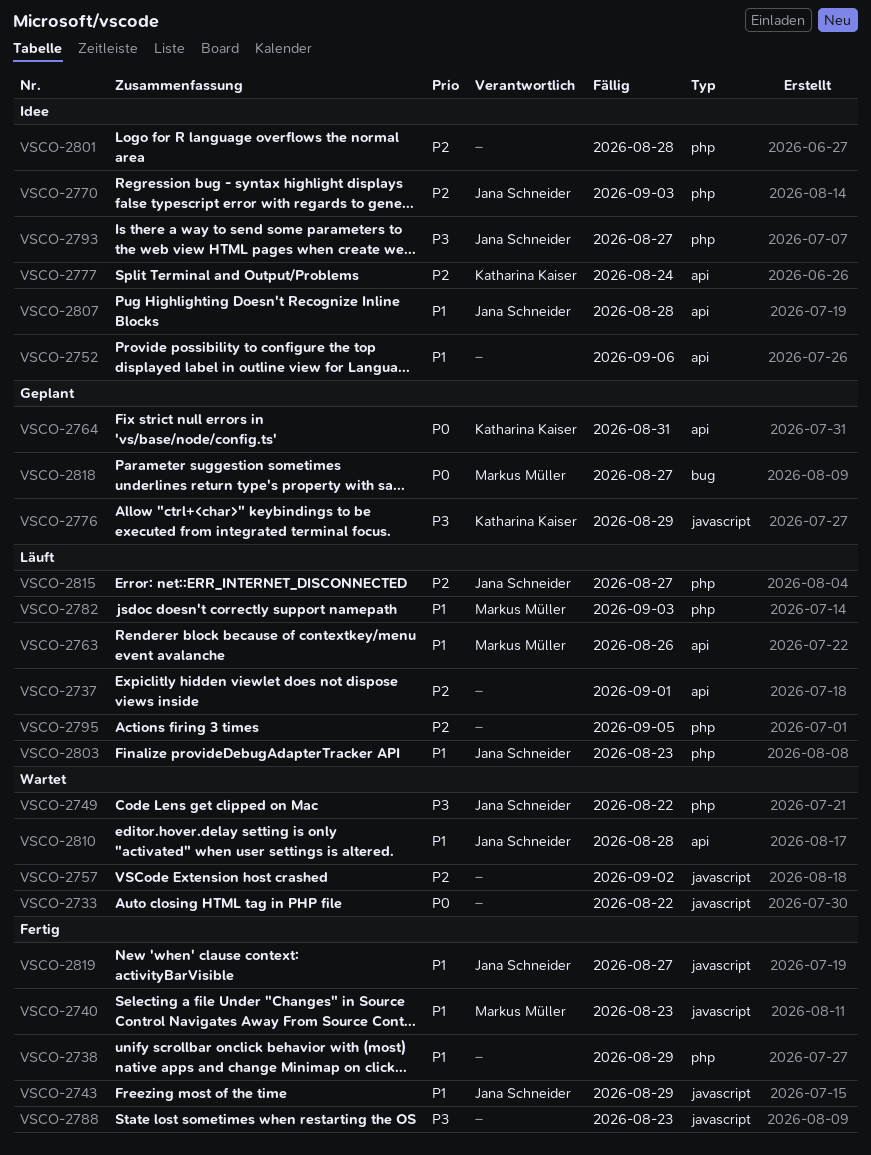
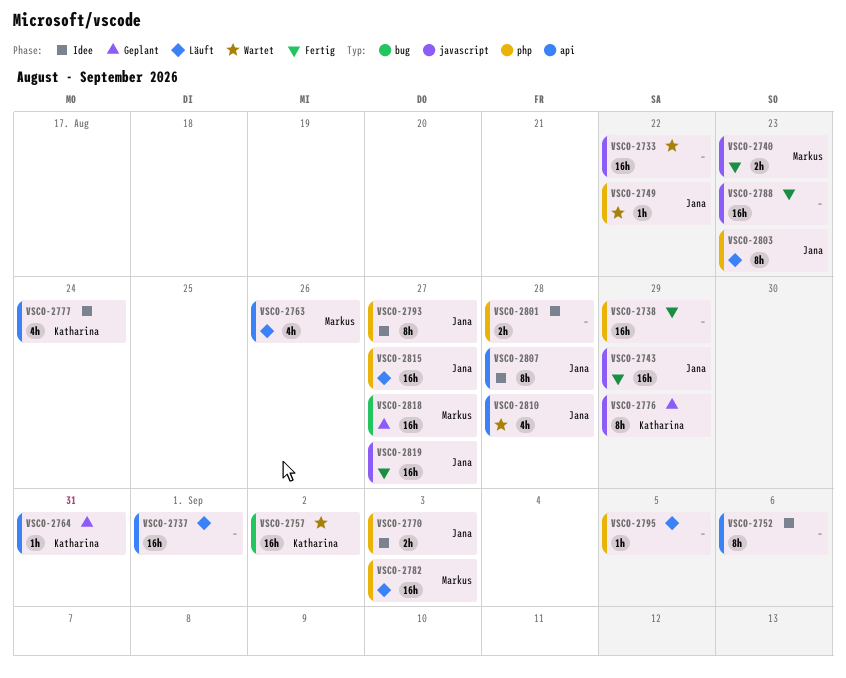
VSCO-2757, owner: none -> Katharina Kaiser
VSCO-2757, label: javascript -> bug

